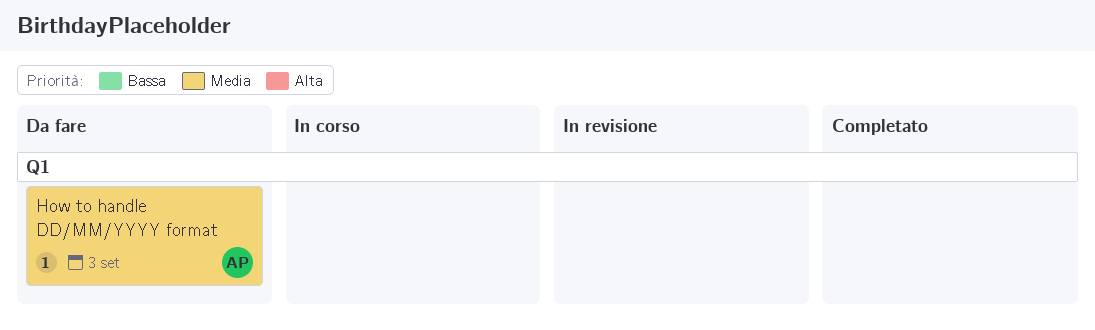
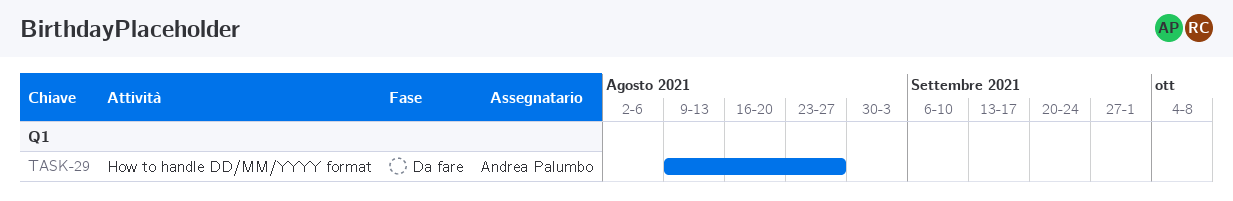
How to handle DD/MM/YYYY format, due: Sep 3 -> Aug 27

